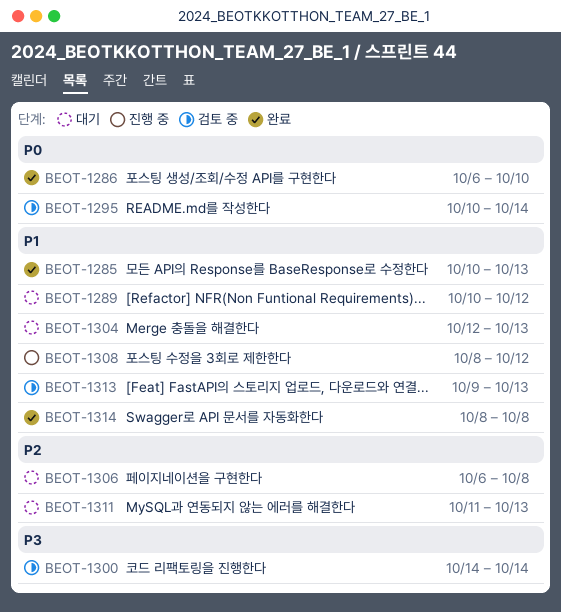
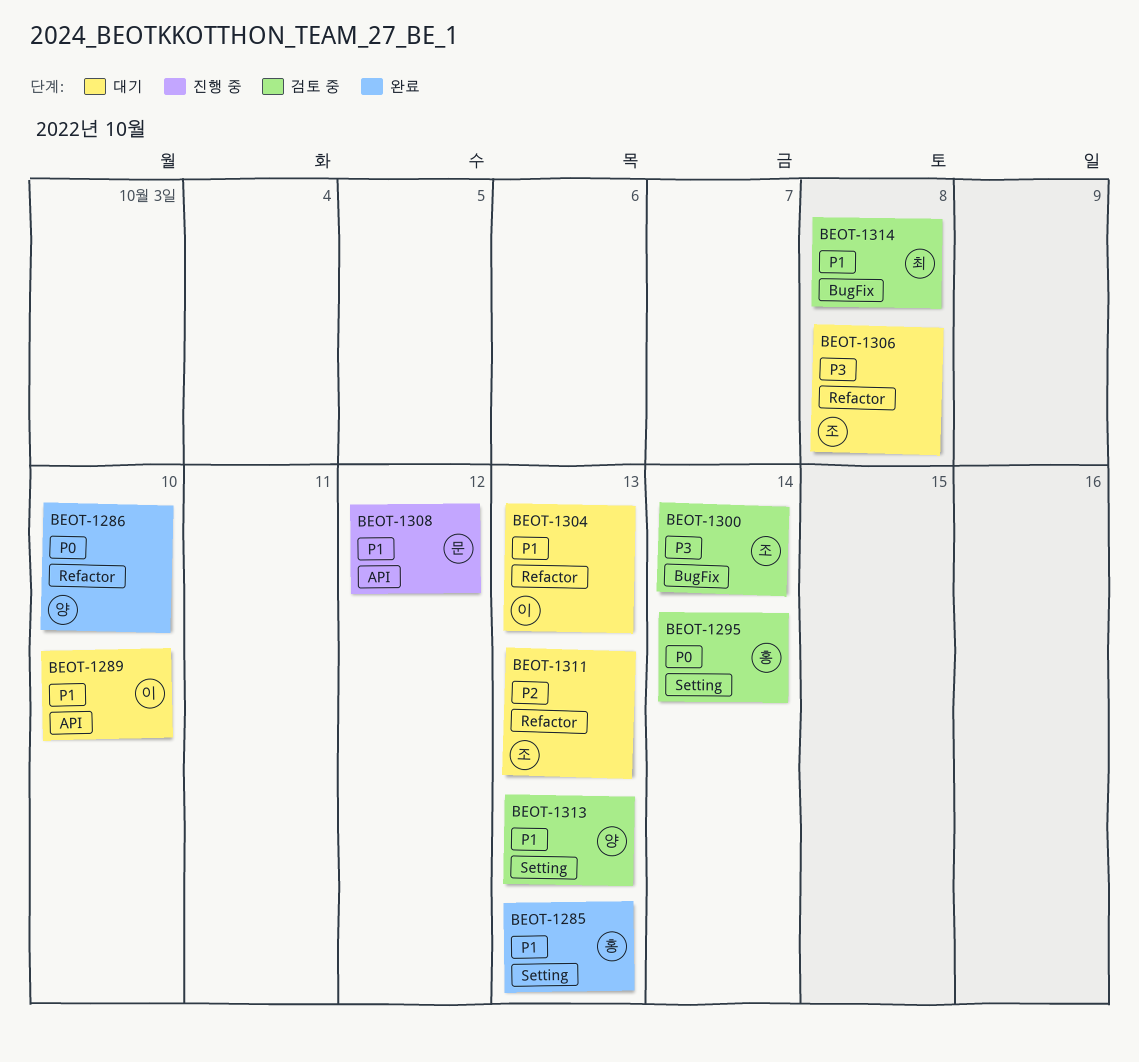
BEOT-1289, due: Oct 12 -> Oct 10
BEOT-1306, priority: P2 -> P3
BEOT-1314, status: 완료 -> 검토 중

